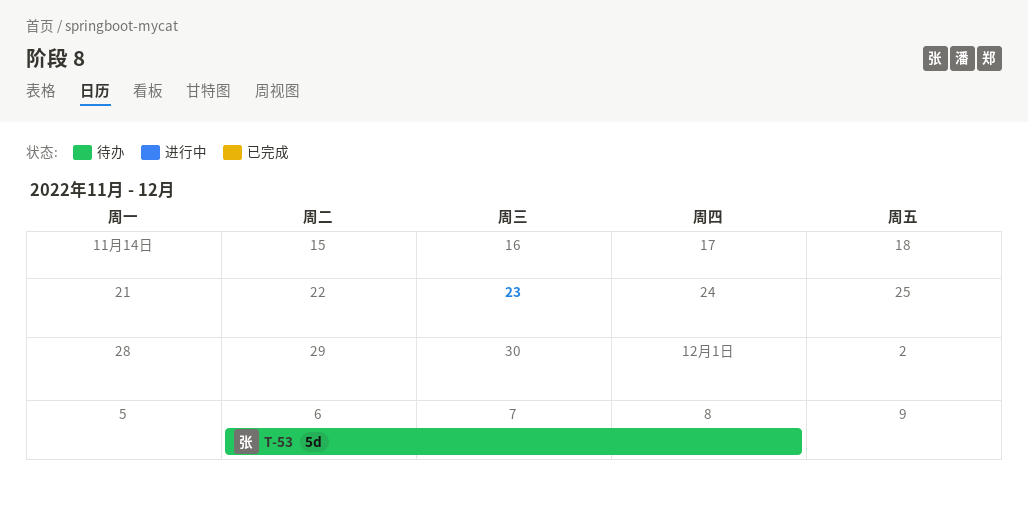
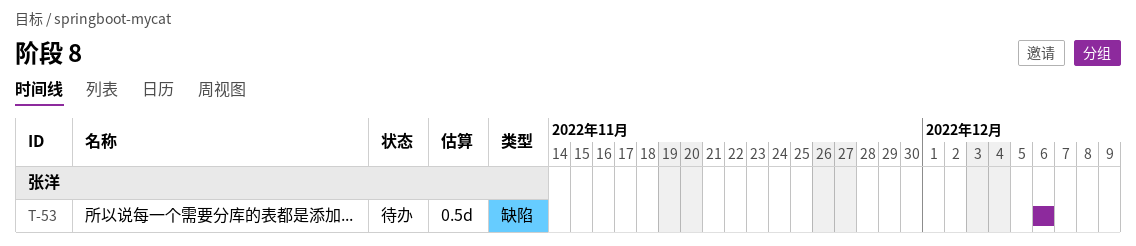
T-53, estimate: 5d -> 0.5d
T-53, due: Dec 8 -> Dec 6

